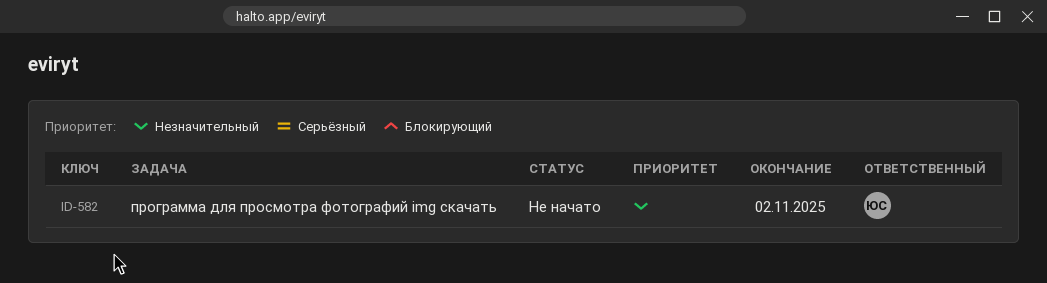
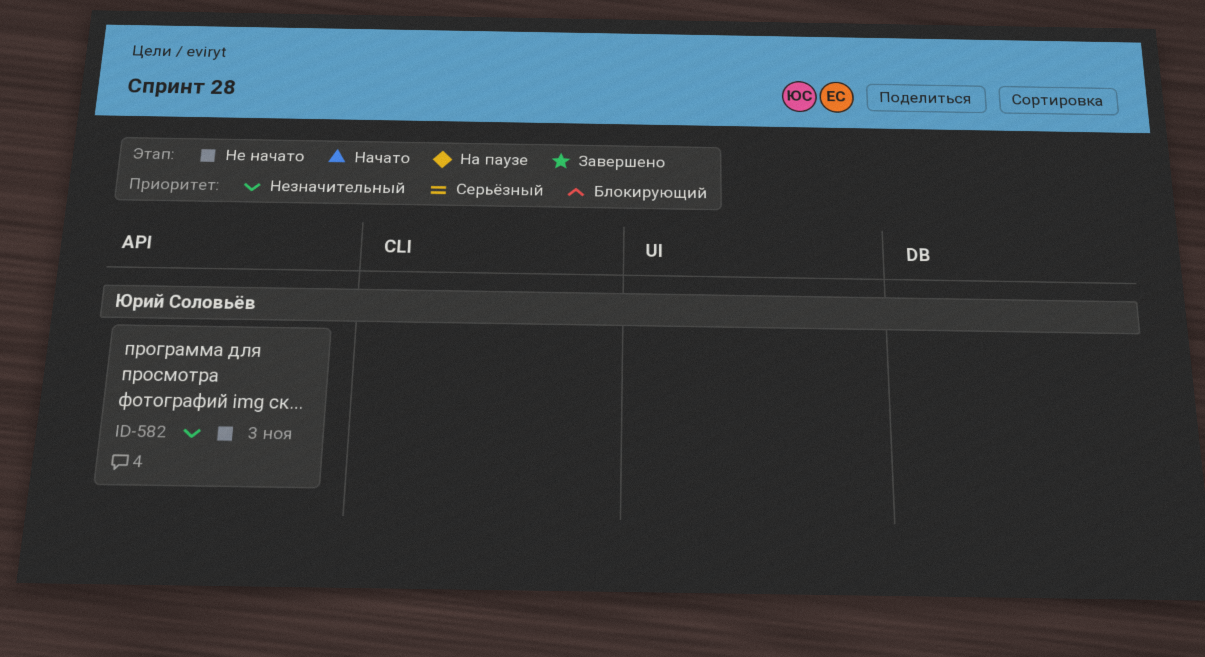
ID-582, due: Nov 2 -> Nov 3

